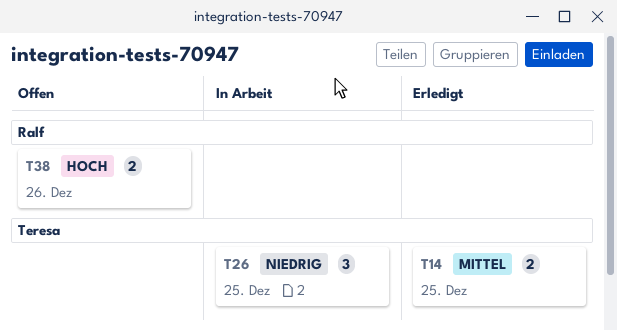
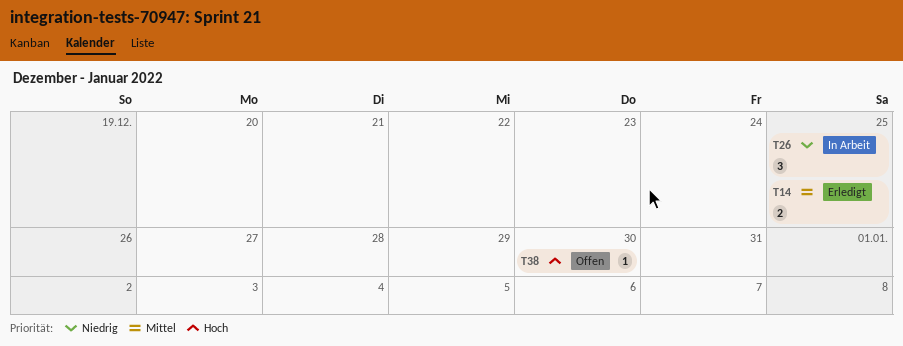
T38, estimate: 2 -> 1
T38, due: Dec 26 -> Dec 30

